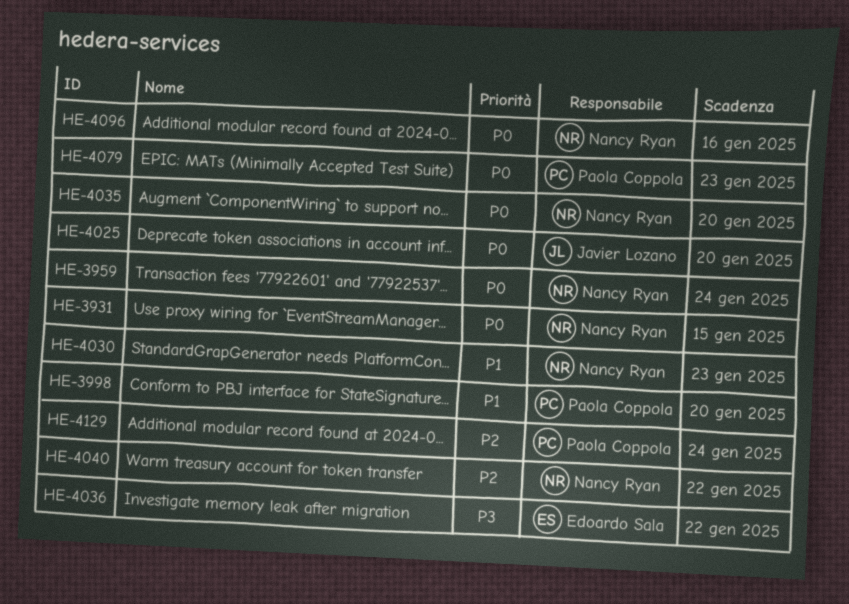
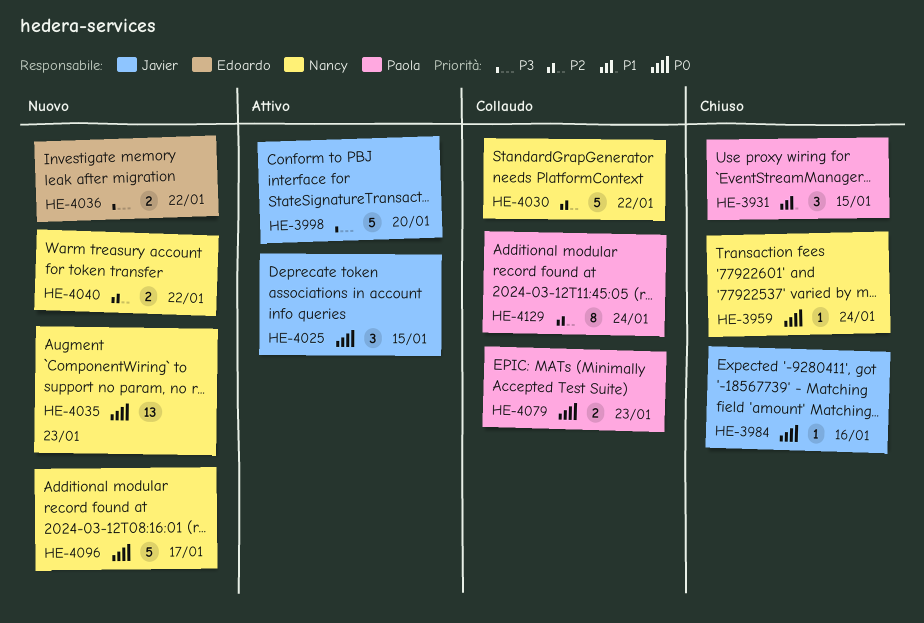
HE-3931, owner: Nancy Ryan -> Paola Coppola
HE-3931, priority: P0 -> P1
HE-3984: none -> present
HE-3998, owner: Paola Coppola -> Javier Lozano
HE-3998, priority: P1 -> P3
HE-4025, due: Jan 20 -> Jan 15
HE-4030, priority: P1 -> P2
HE-4030, due: Jan 23 -> Jan 22
HE-4035, due: Jan 20 -> Jan 23
HE-4096, due: Jan 16 -> Jan 17

